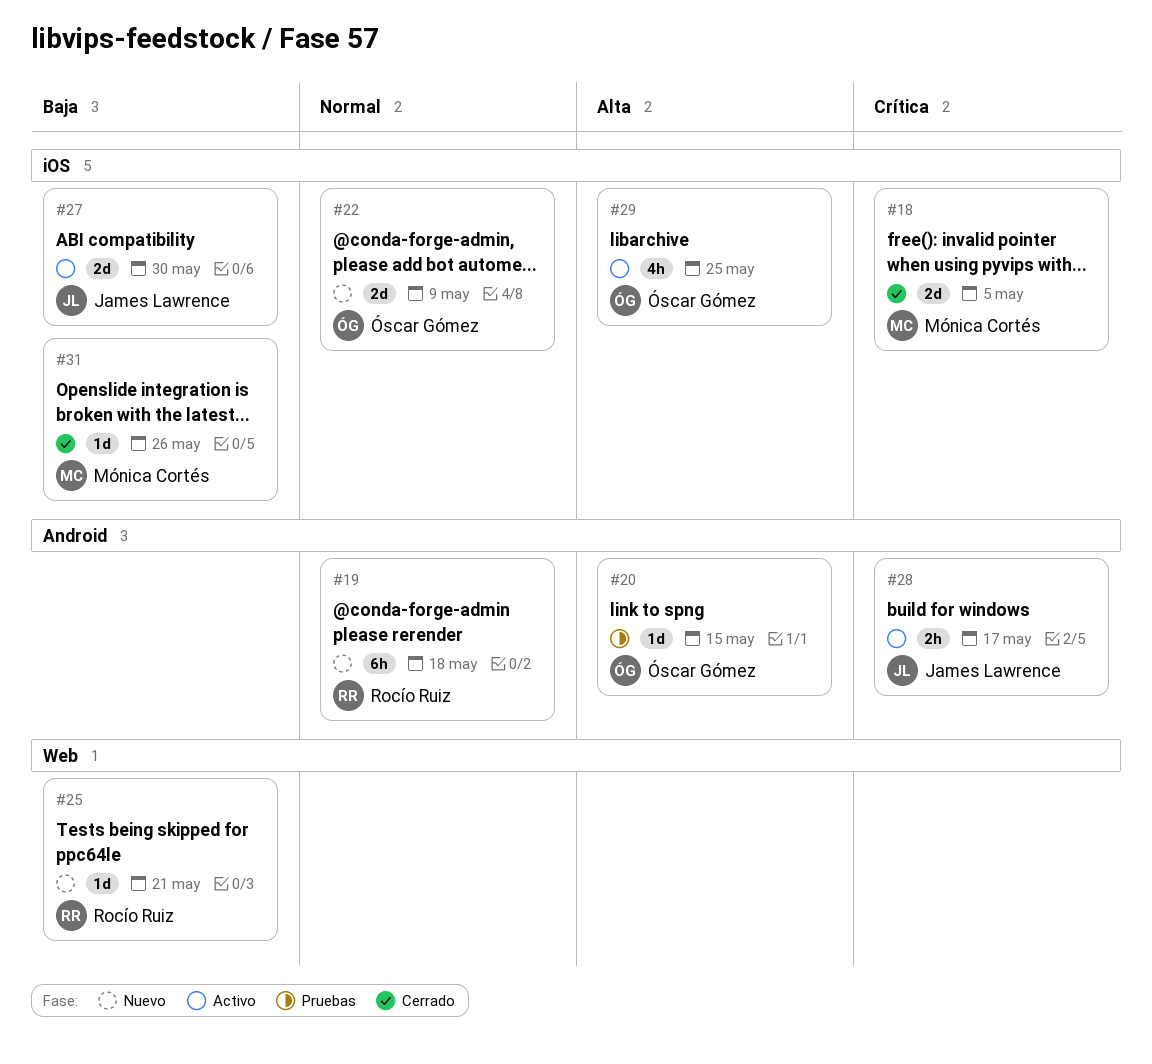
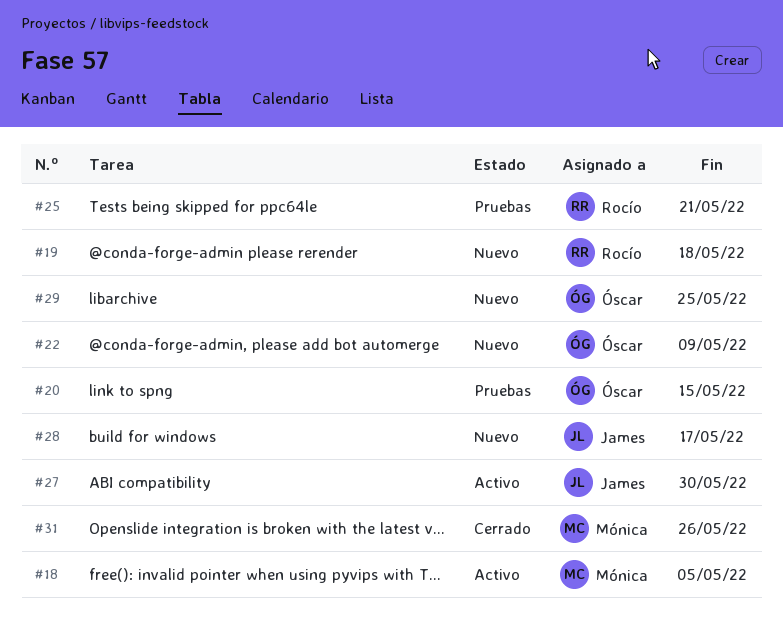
#18, status: Cerrado -> Activo
#25, status: Nuevo -> Pruebas
#28, status: Activo -> Nuevo
#29, status: Activo -> Nuevo

